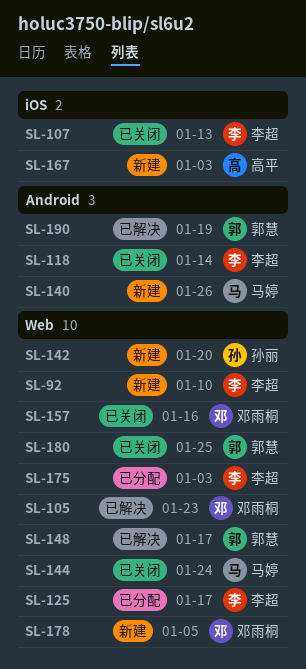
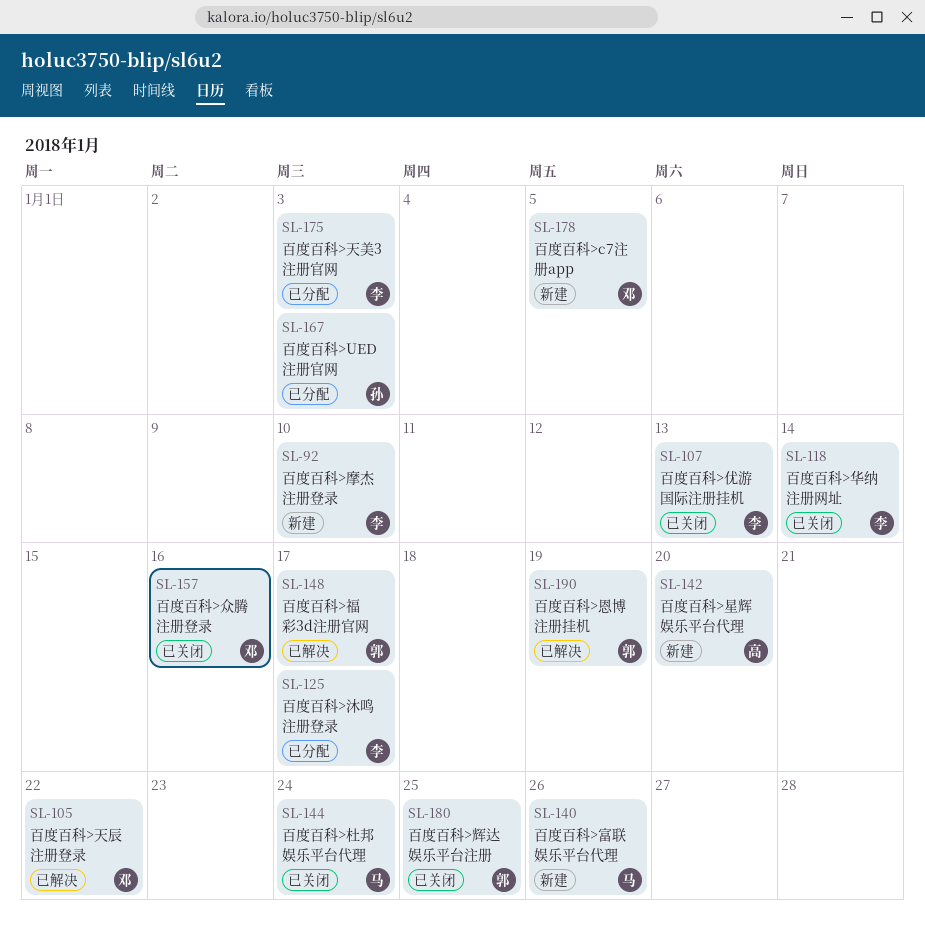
SL-105, due: Jan 23 -> Jan 22
SL-142, owner: 孙丽 -> 高平
SL-167, status: 新建 -> 已分配
SL-167, owner: 高平 -> 孙丽

